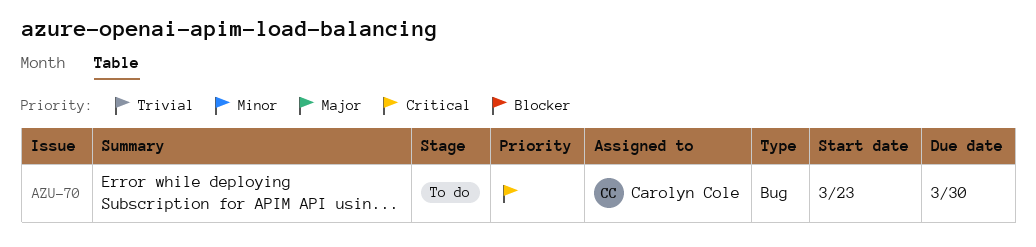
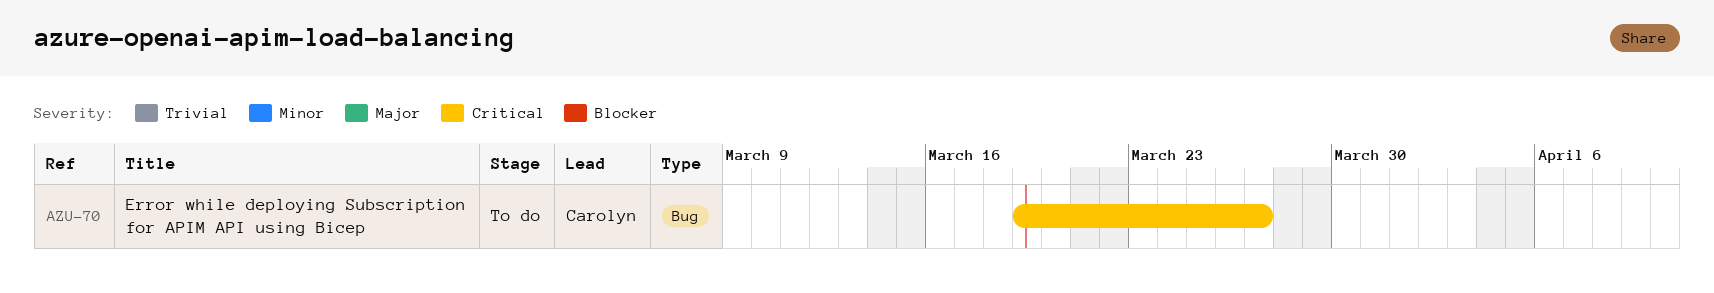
AZU-70, start: Mar 23 -> Mar 19
AZU-70, due: Mar 30 -> Mar 27

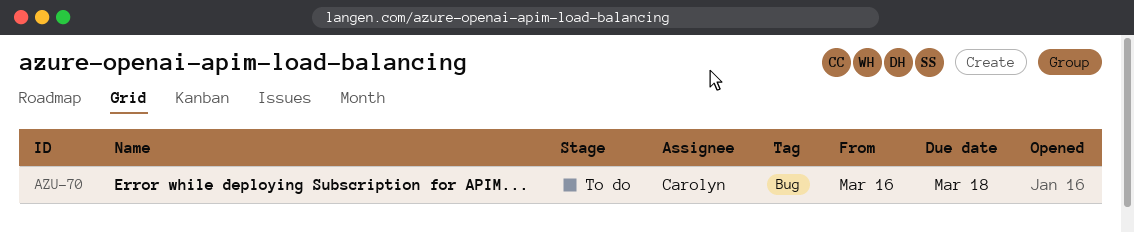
AZU-70, start: Mar 19 -> Mar 16
AZU-70, due: Mar 27 -> Mar 18

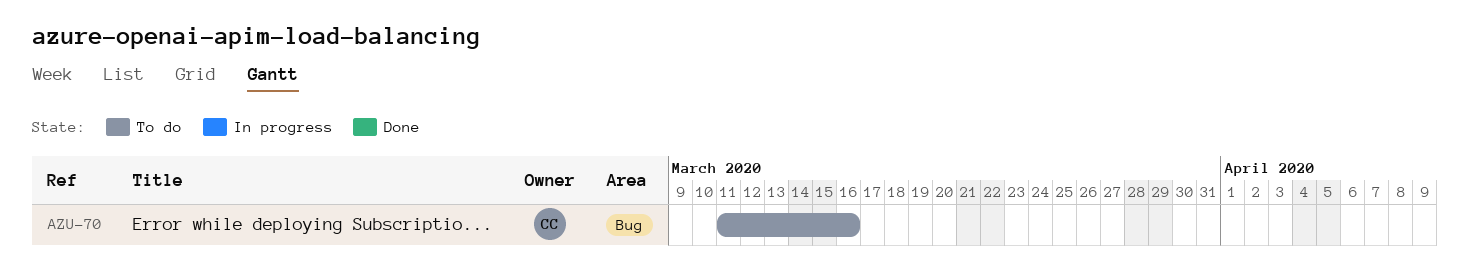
AZU-70, start: Mar 16 -> Mar 11
AZU-70, due: Mar 18 -> Mar 16

